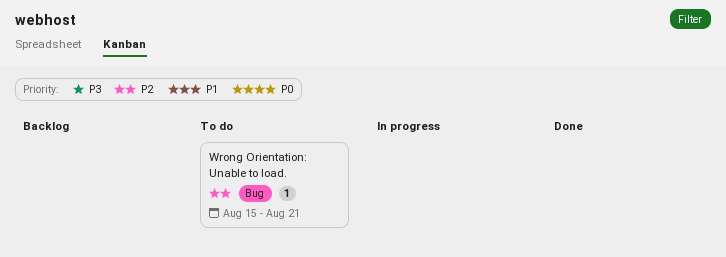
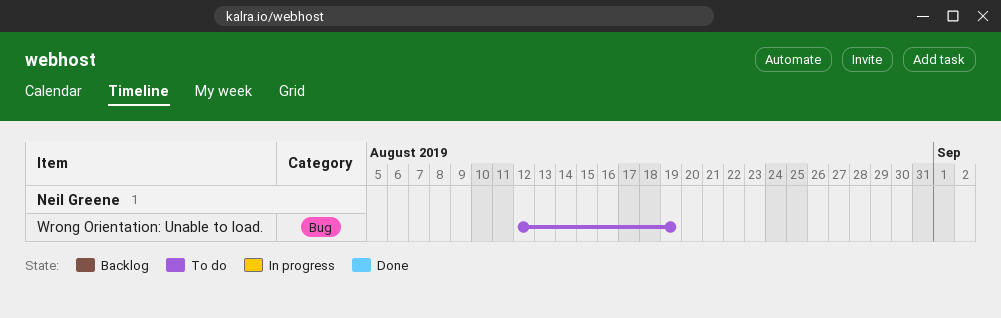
Wrong Orientation: Unable to load., start: Aug 15 -> Aug 12
Wrong Orientation: Unable to load., due: Aug 21 -> Aug 19

